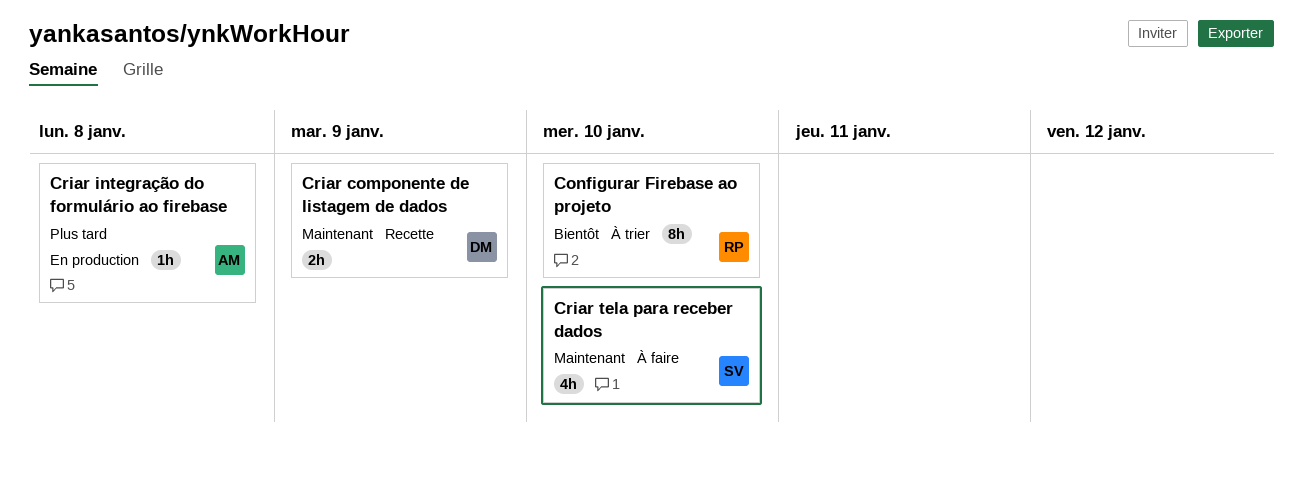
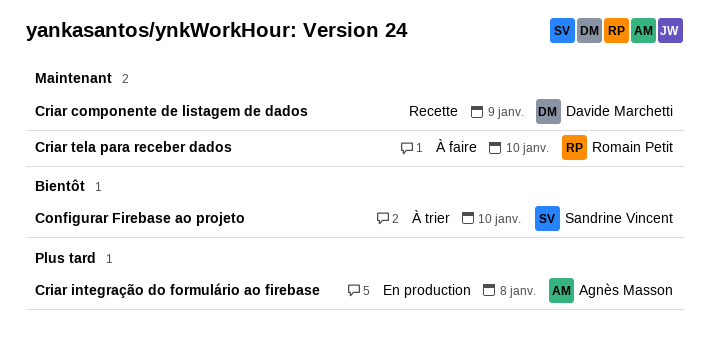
Configurar Firebase ao projeto, owner: Romain Petit -> Sandrine Vincent
Criar tela para receber dados, owner: Sandrine Vincent -> Romain Petit

